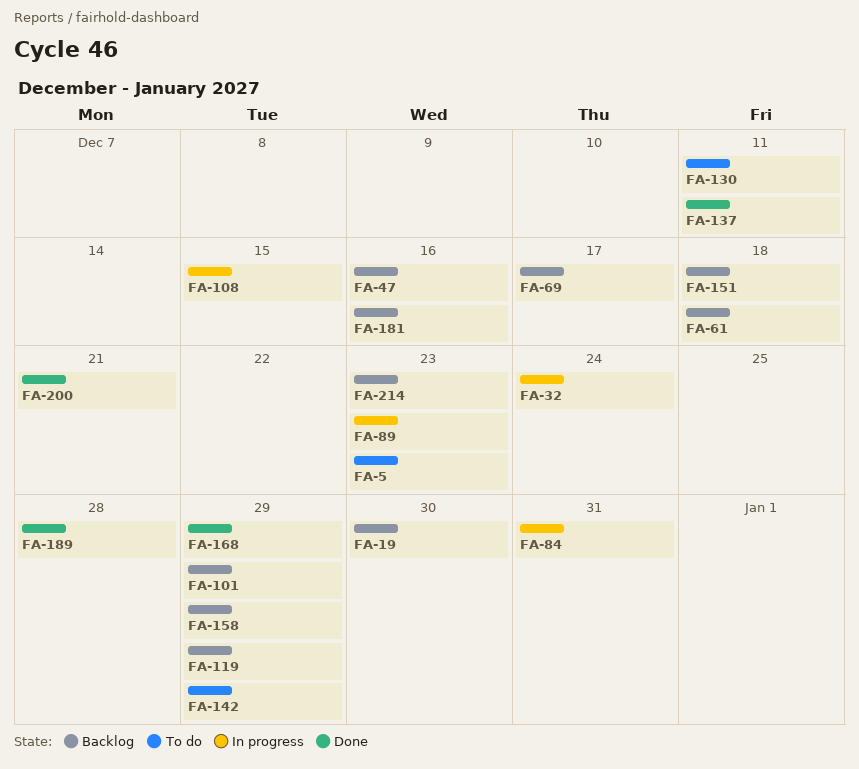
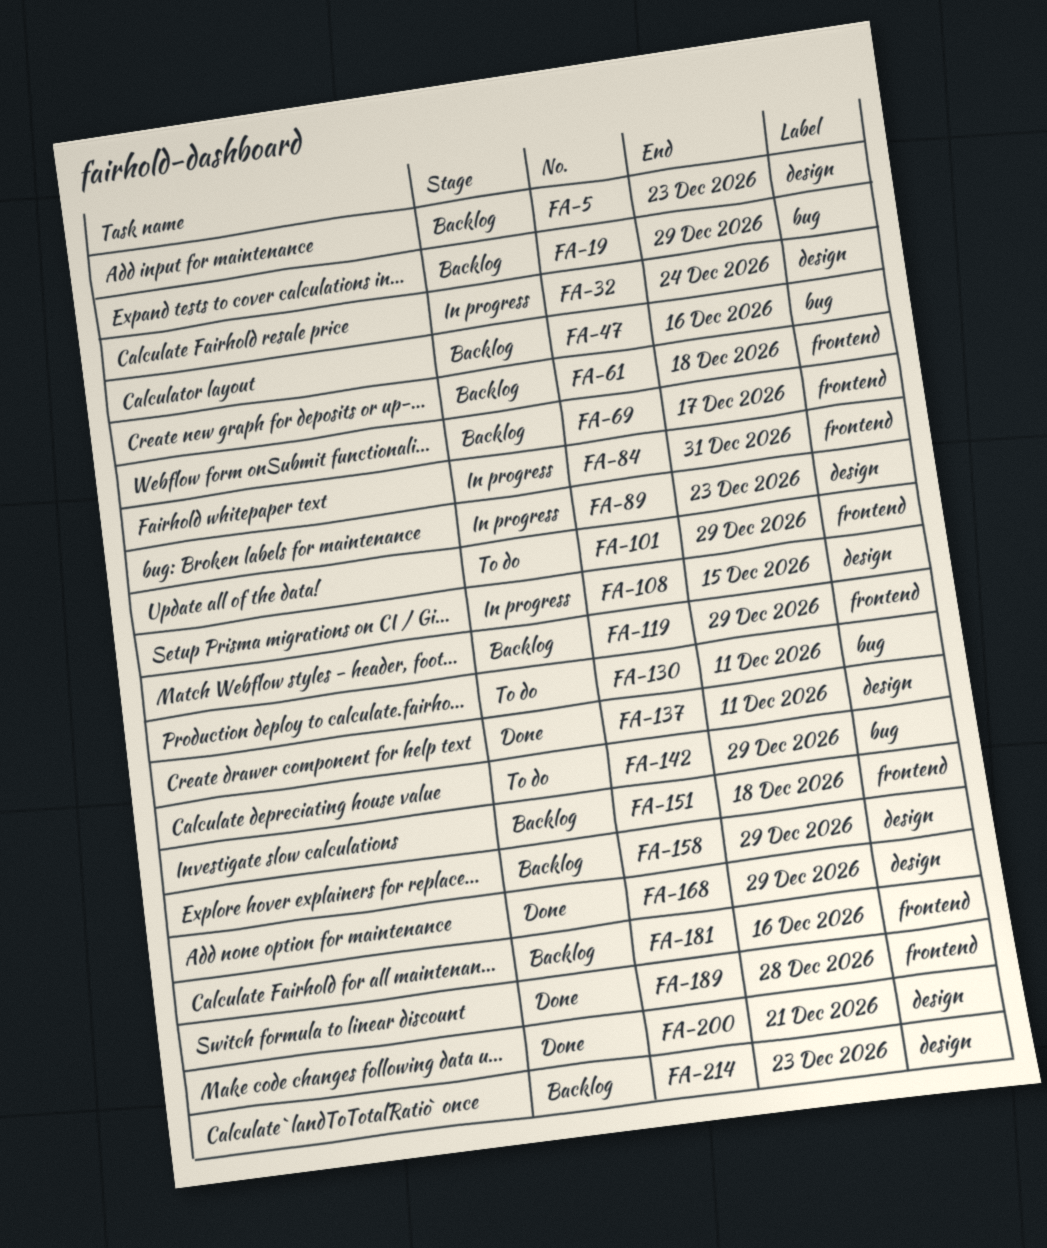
FA-5, status: To do -> Backlog
FA-19, due: Dec 30 -> Dec 29
FA-101, status: Backlog -> To do

